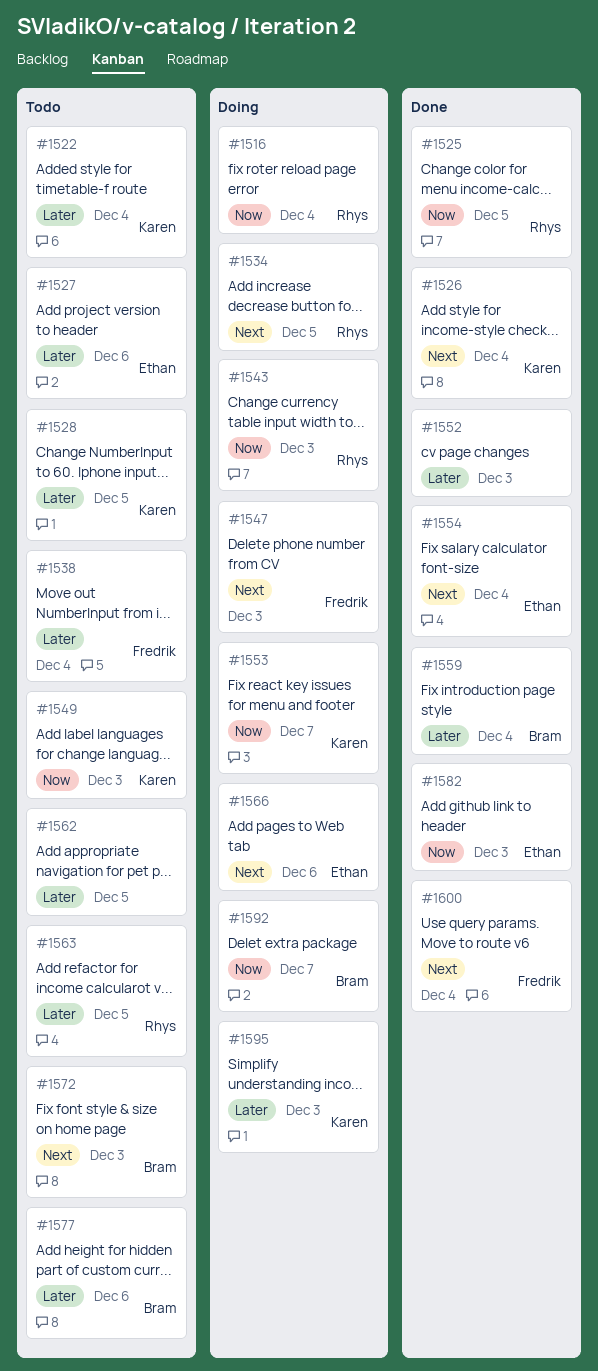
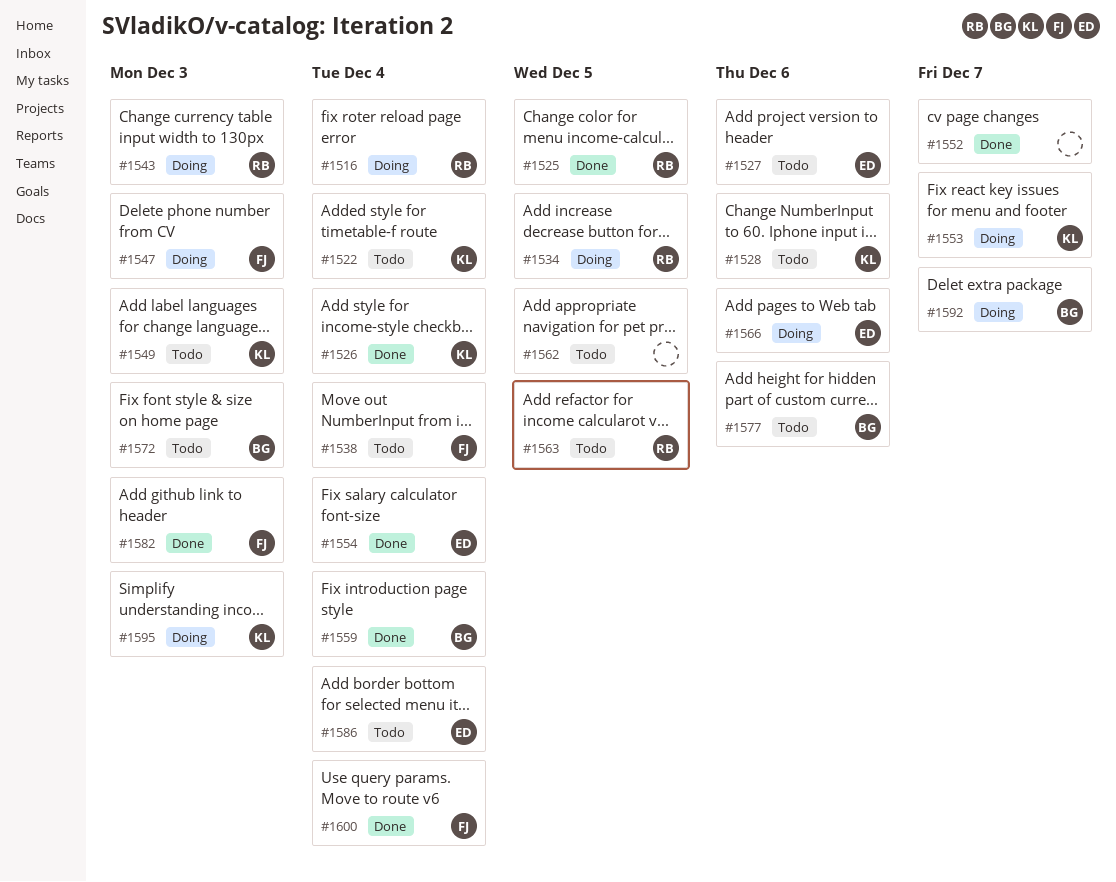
#1528, due: Dec 5 -> Dec 6
#1552, due: Dec 3 -> Dec 7
#1582, owner: Ethan -> Fredrik
#1586: none -> present

